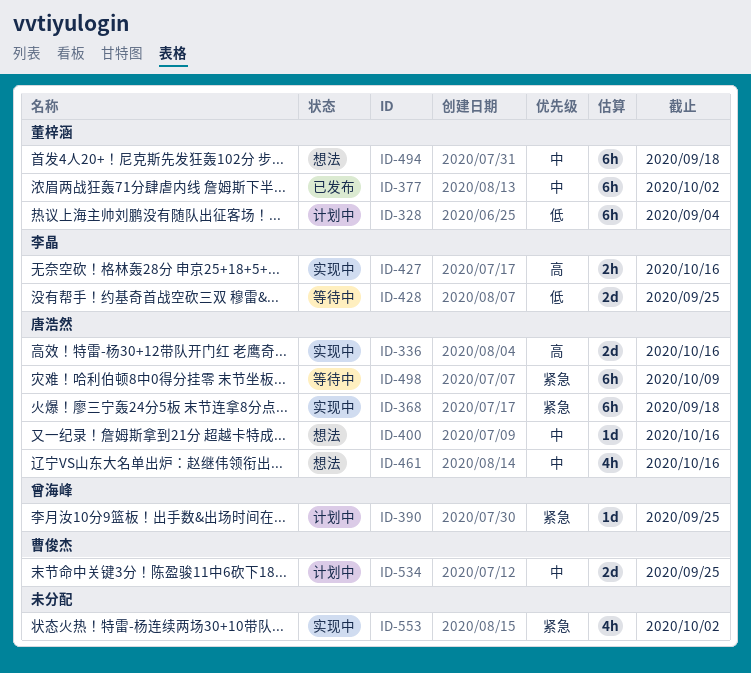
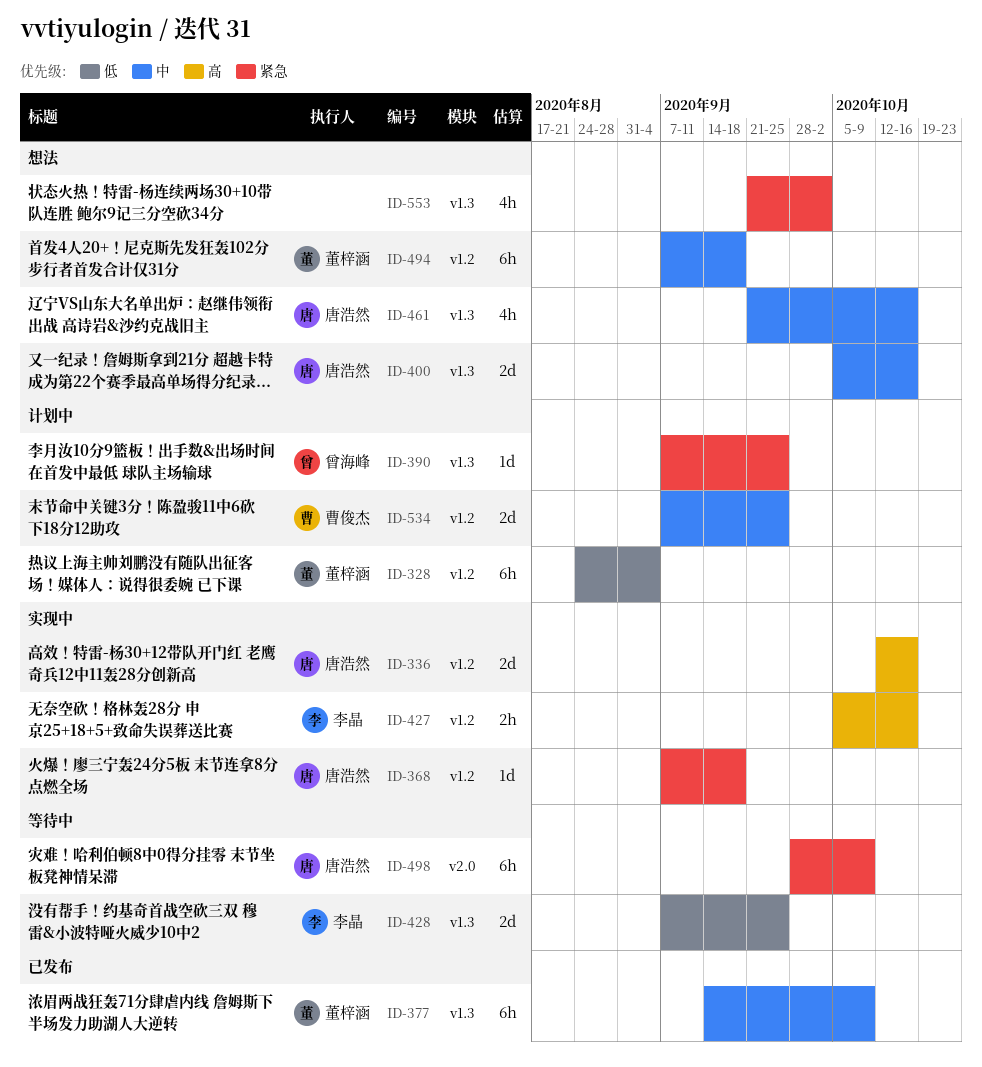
ID-368, estimate: 6h -> 1d
ID-377, due: Oct 2 -> Oct 9
ID-400, estimate: 1d -> 2d
ID-553, status: 实现中 -> 想法

